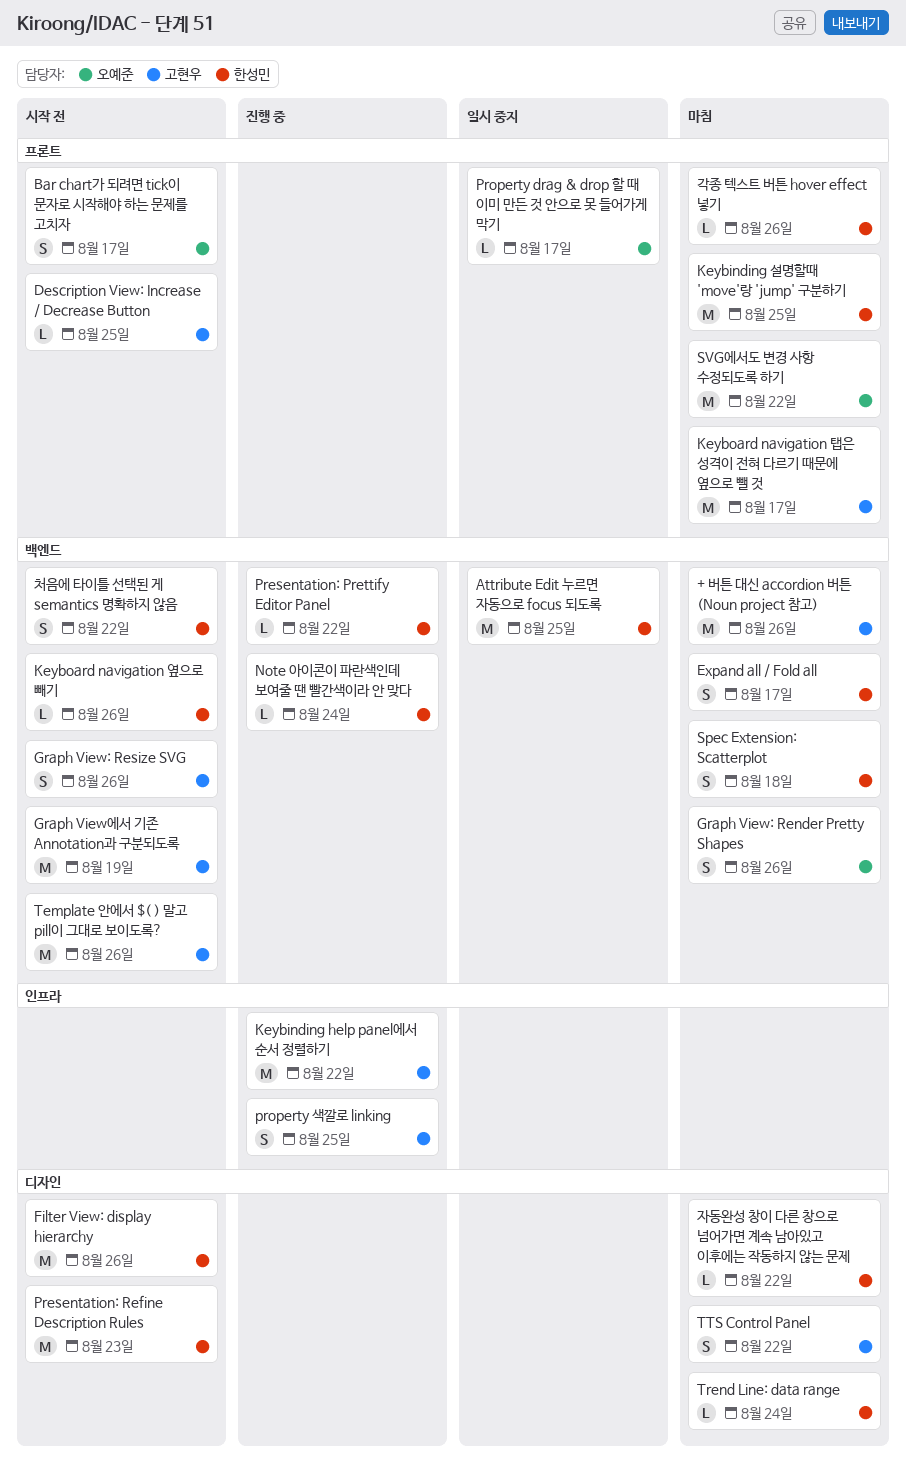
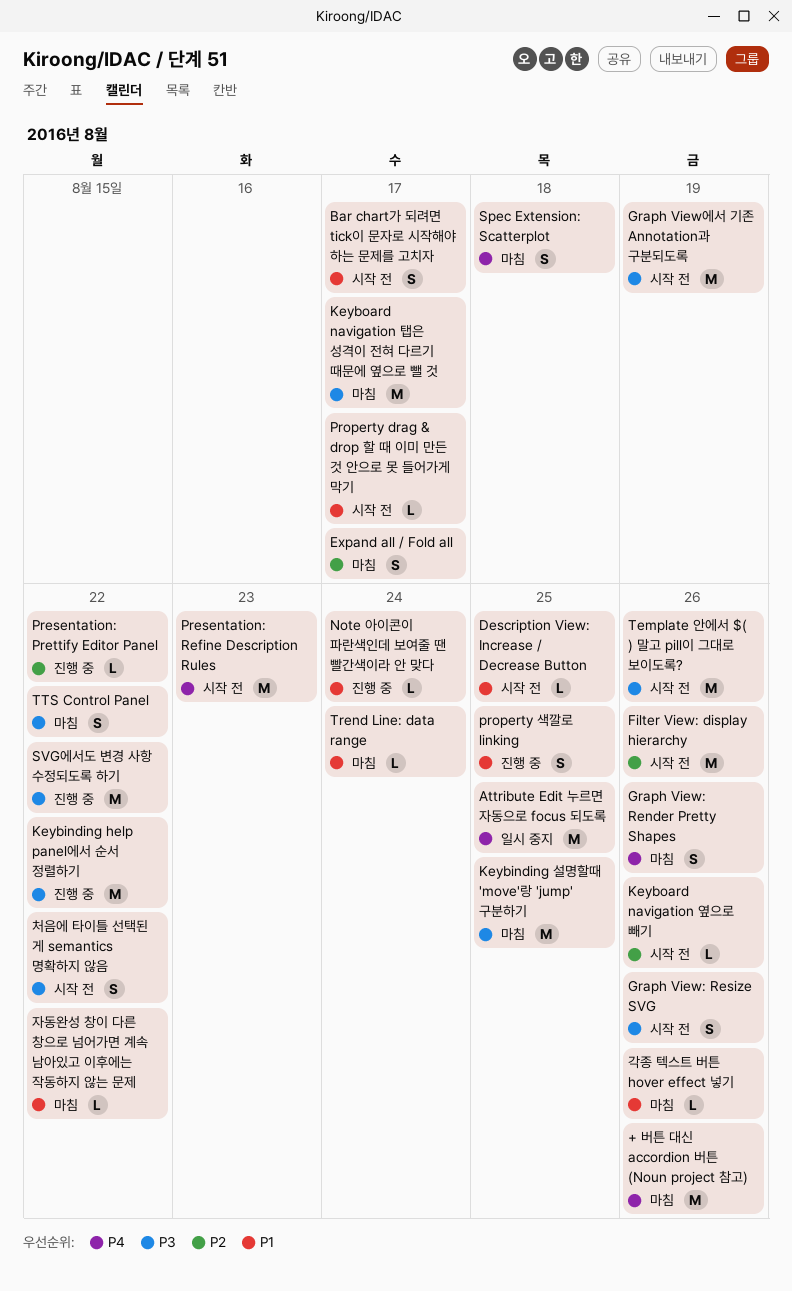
Property drag & drop 할 때 이미 만든 것 안으로 못 들어가게 막기, status: 일시 중지 -> 시작 전
SVG에서도 변경 사항 수정되도록 하기, status: 마침 -> 진행 중

